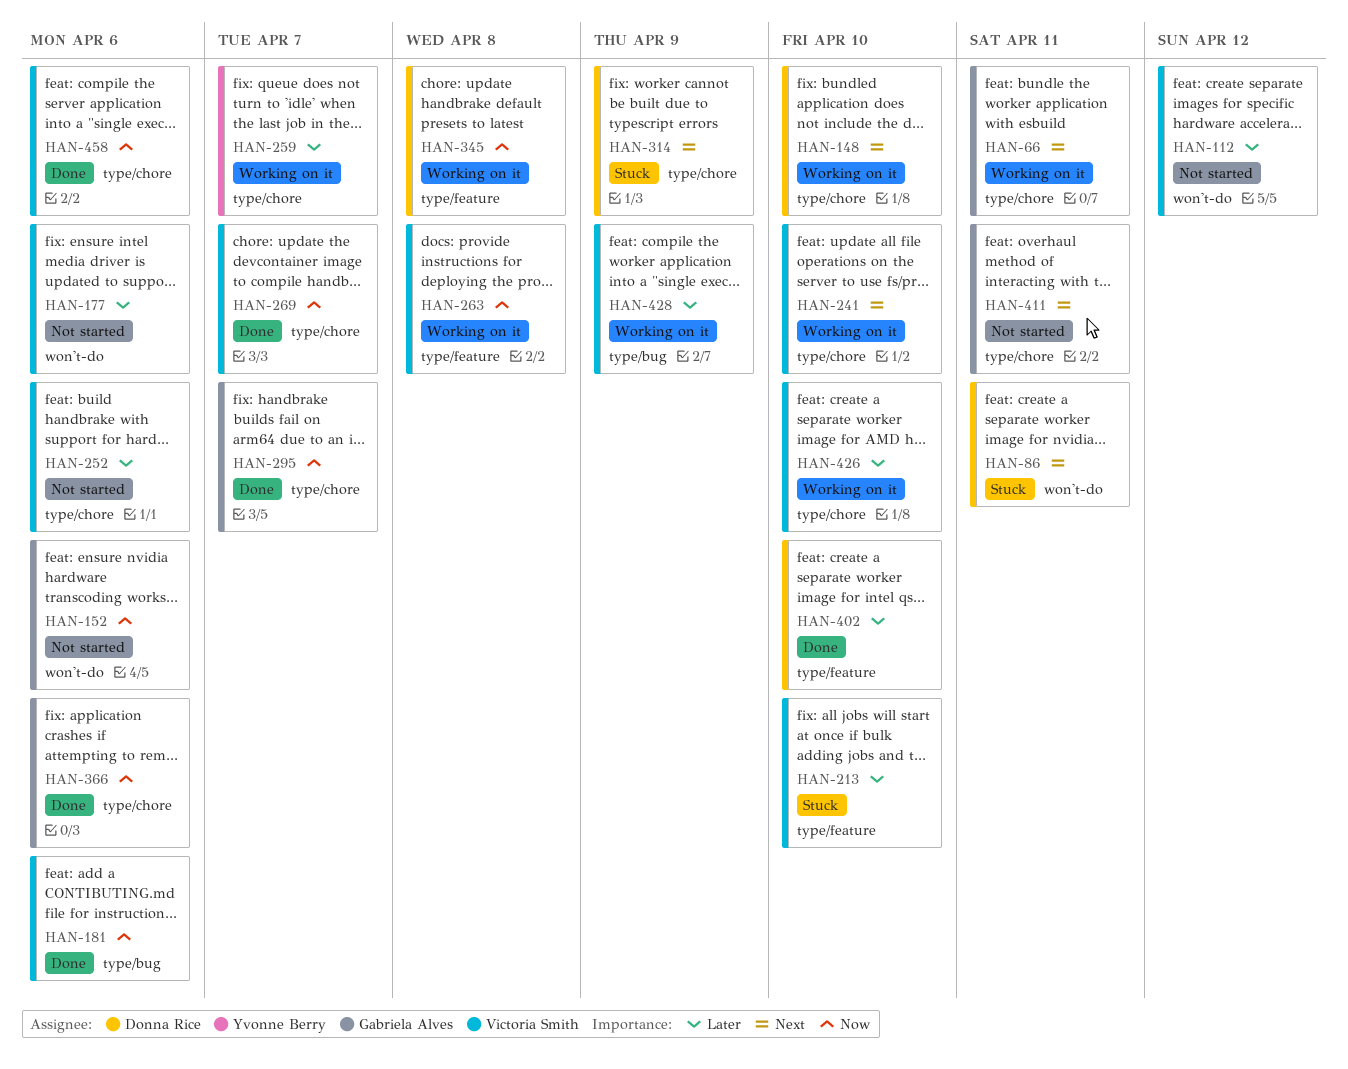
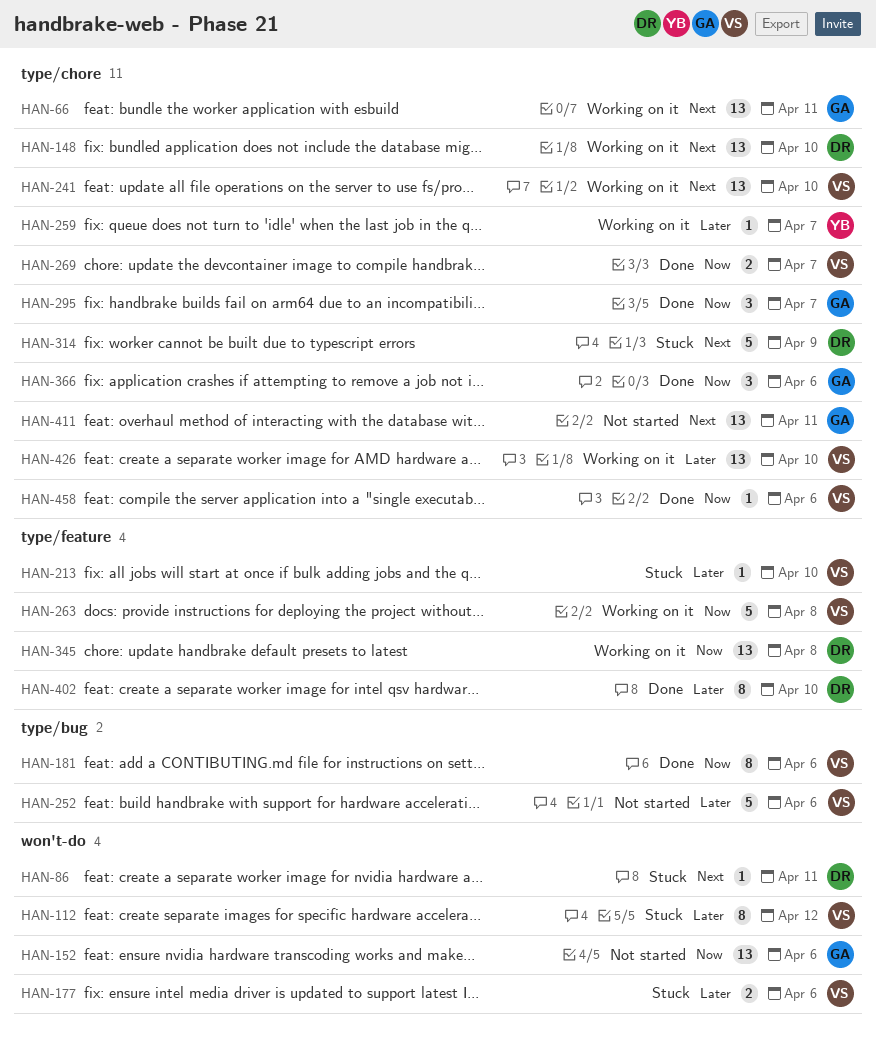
HAN-112, status: Not started -> Stuck
HAN-177, status: Not started -> Stuck
HAN-252, label: type/chore -> type/bug
HAN-428: present -> none

